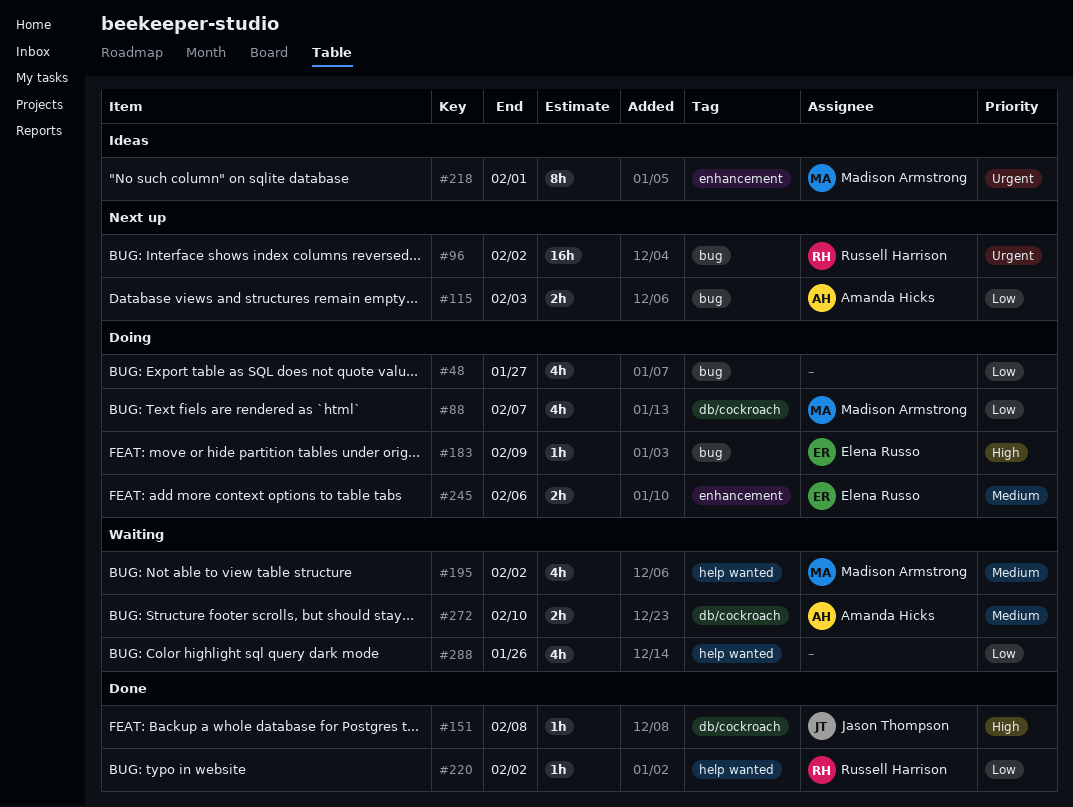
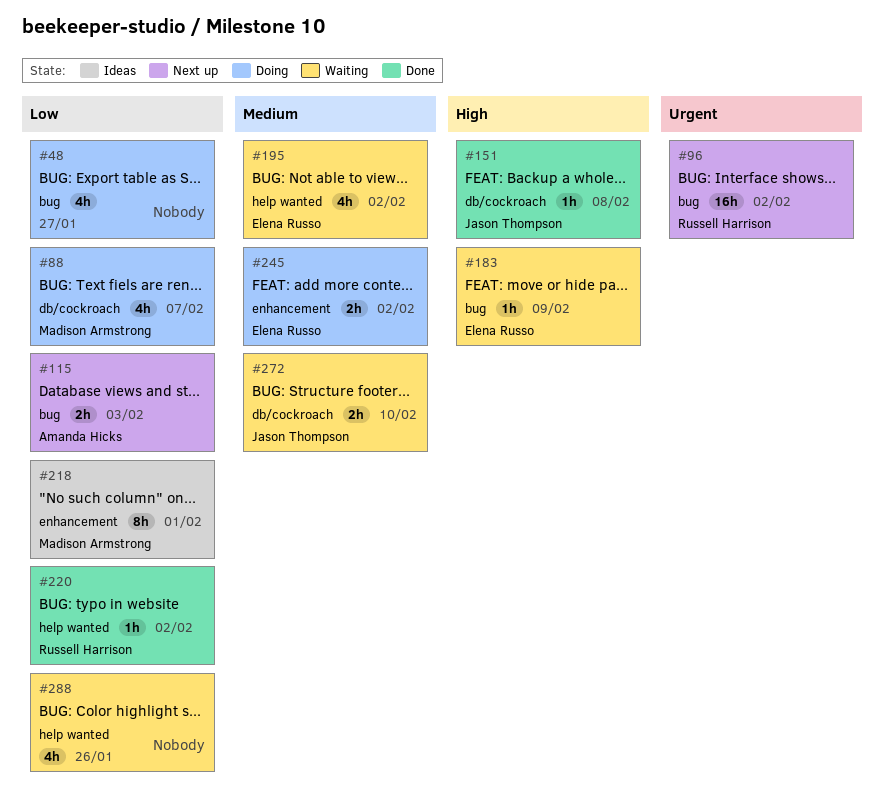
#183, status: Doing -> Waiting
#195, owner: Madison Armstrong -> Elena Russo
#218, priority: Urgent -> Low
#245, due: Feb 6 -> Feb 2
#272, owner: Amanda Hicks -> Jason Thompson

